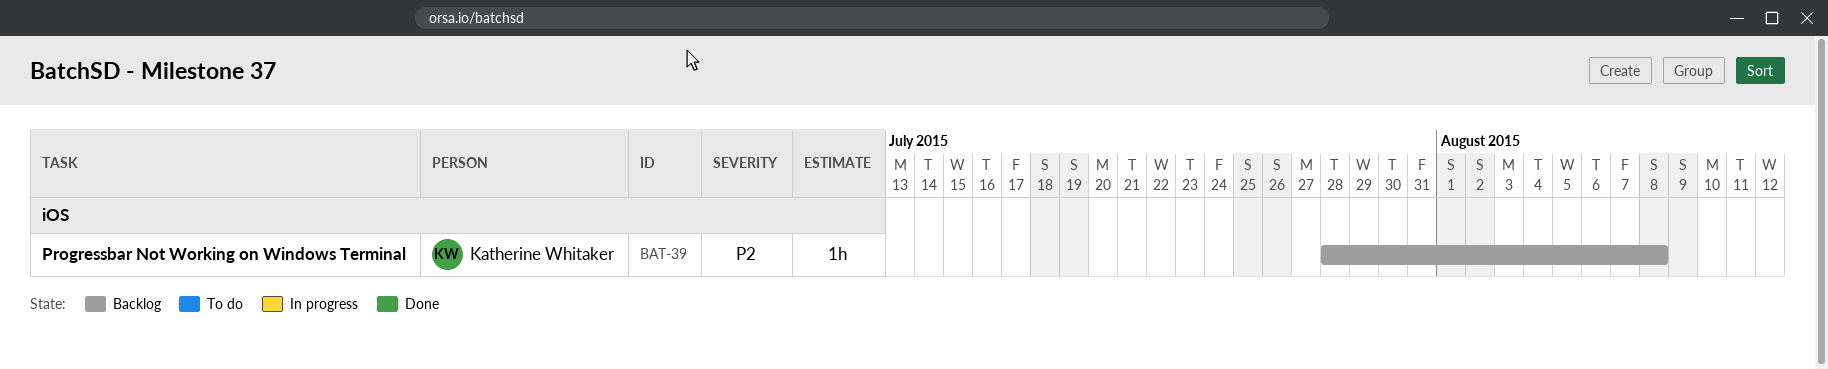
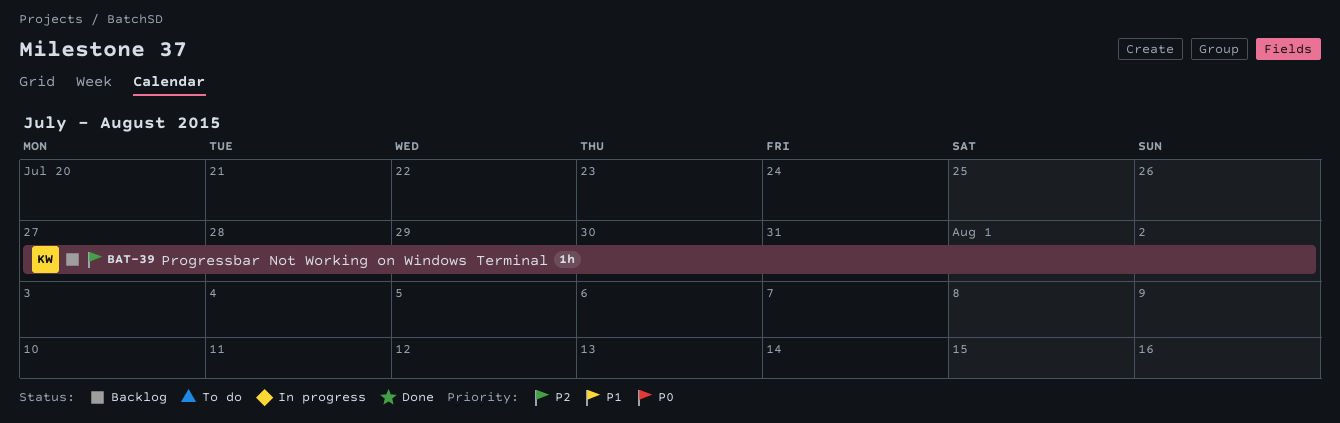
BAT-39, start: Jul 28 -> Jul 27
BAT-39, due: Aug 8 -> Aug 2

